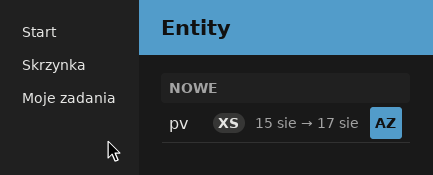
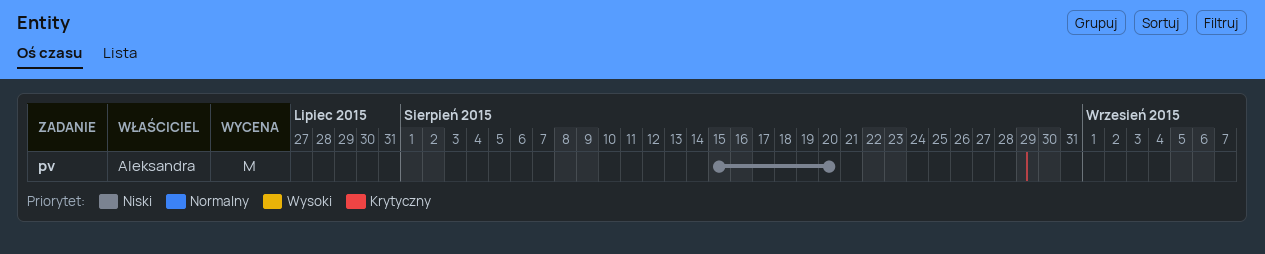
pv, estimate: XS -> M
pv, due: Aug 17 -> Aug 20

